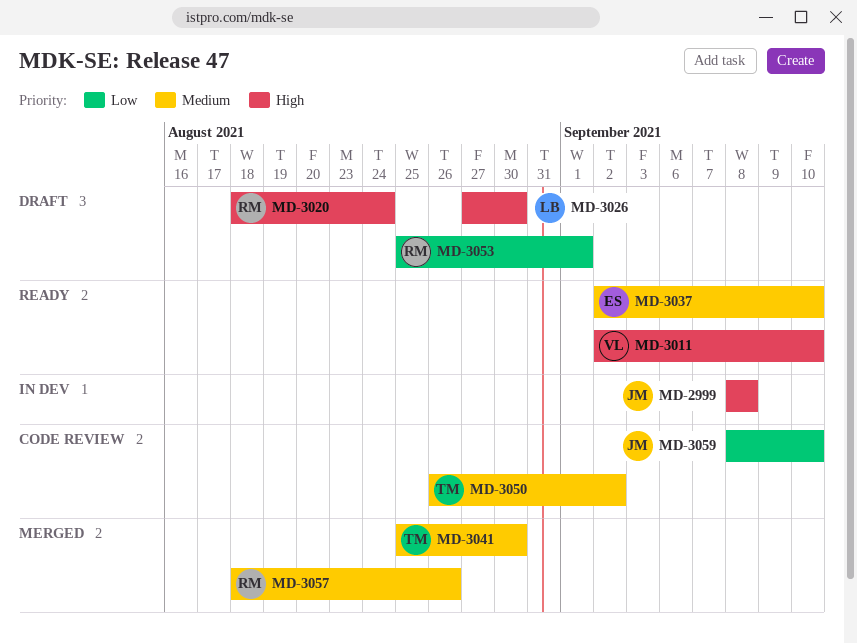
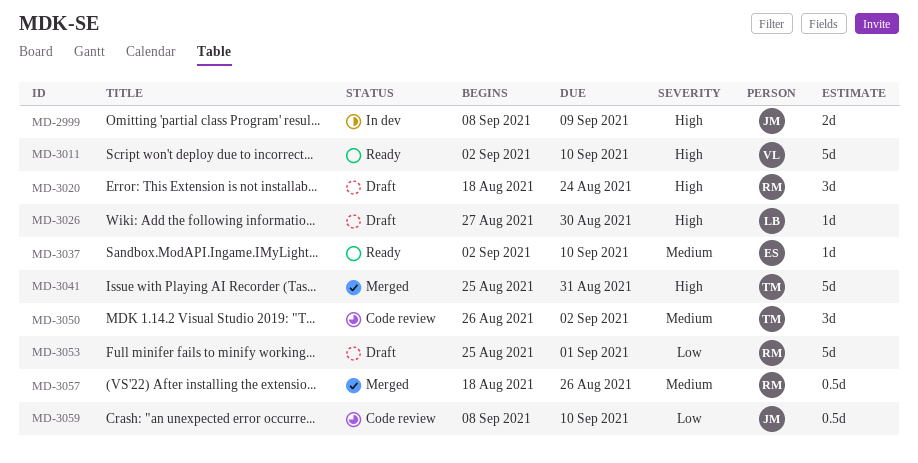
MD-2999, due: Sep 8 -> Sep 9
MD-3041, priority: Medium -> High
MD-3041, due: Aug 30 -> Aug 31

